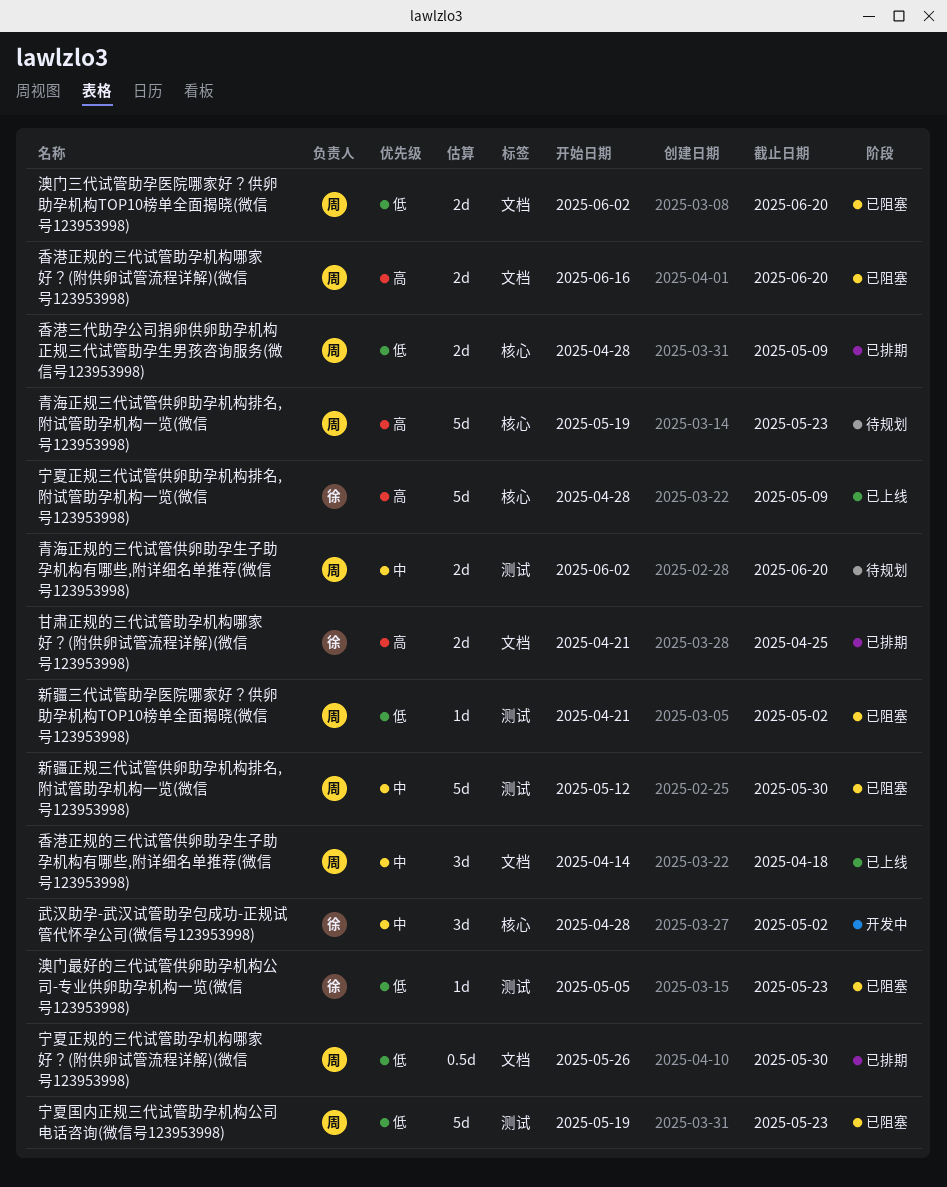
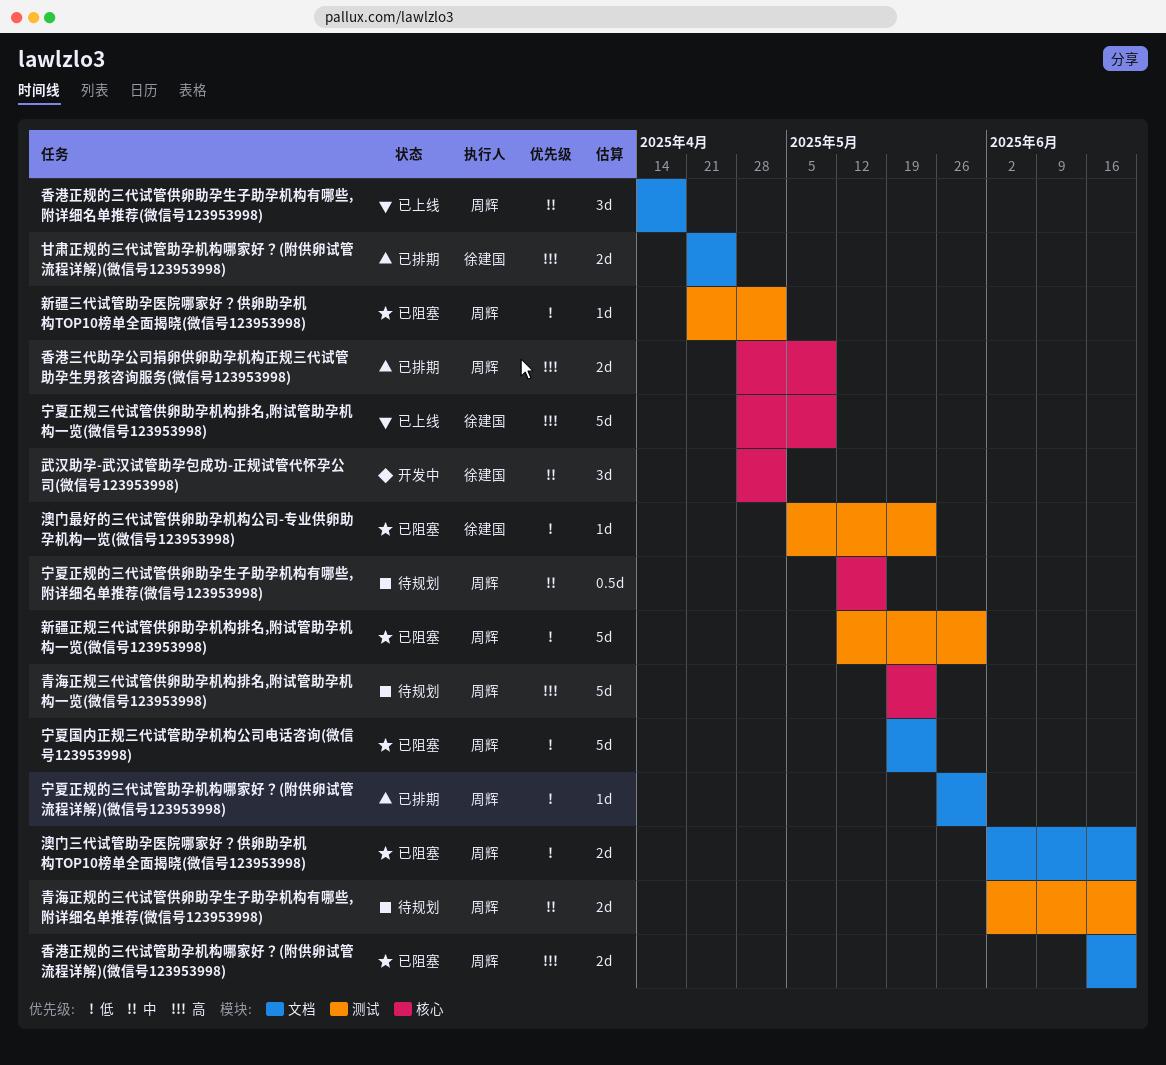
宁夏国内正规三代试管助孕机构公司电话咨询(微信号123953998), label: 测试 -> 文档
宁夏正规的三代试管供卵助孕生子助孕机构有哪些,附详细名单推荐(微信号123953998): none -> present
宁夏正规的三代试管助孕机构哪家好？(附供卵试管流程详解)(微信号123953998), estimate: 0.5d -> 1d
新疆正规三代试管供卵助孕机构排名,附试管助孕机构一览(微信号123953998), priority: 中 -> 低
香港三代助孕公司捐卵供卵助孕机构正规三代试管助孕生男孩咨询服务(微信号123953998), priority: 低 -> 高

